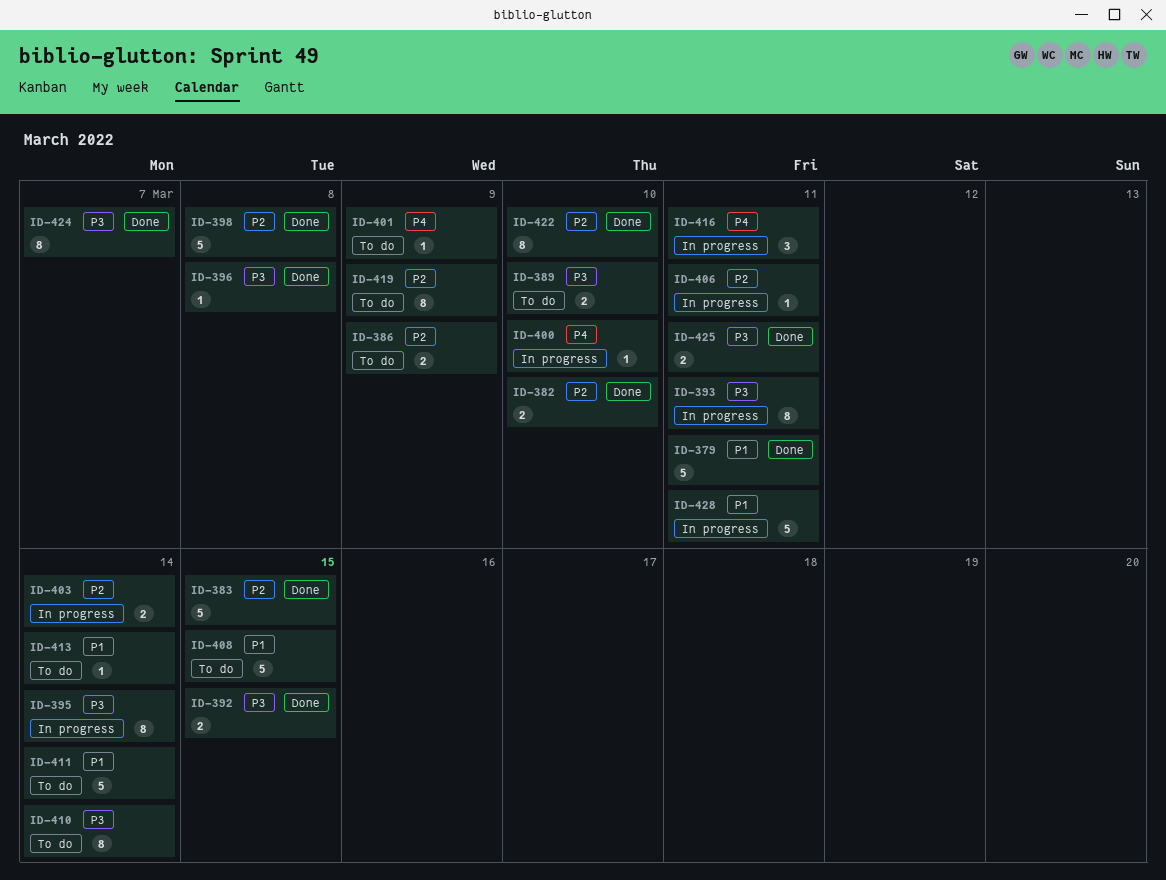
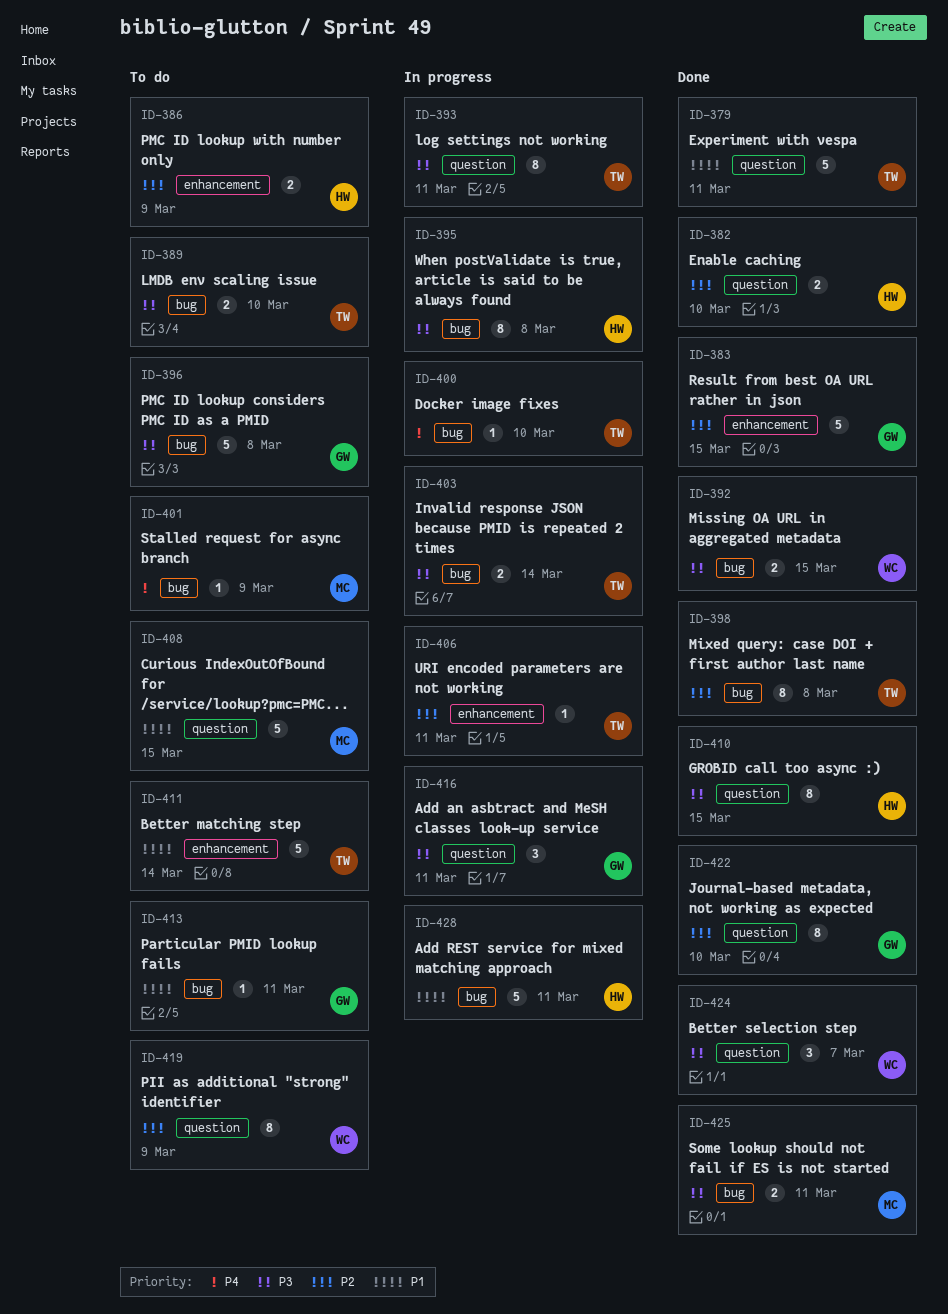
ID-395, due: Mar 14 -> Mar 8
ID-396, status: Done -> To do
ID-396, estimate: 1 -> 5
ID-398, estimate: 5 -> 8
ID-403, priority: P2 -> P3
ID-410, status: To do -> Done
ID-410, due: Mar 14 -> Mar 15
ID-413, due: Mar 14 -> Mar 11
ID-416, priority: P4 -> P3
ID-424, estimate: 8 -> 3

